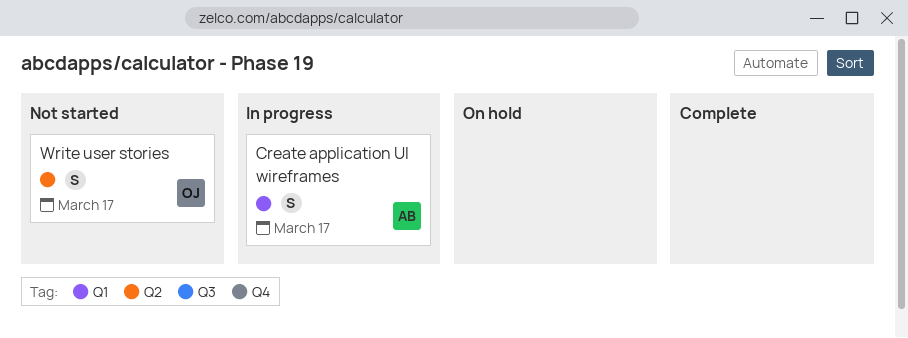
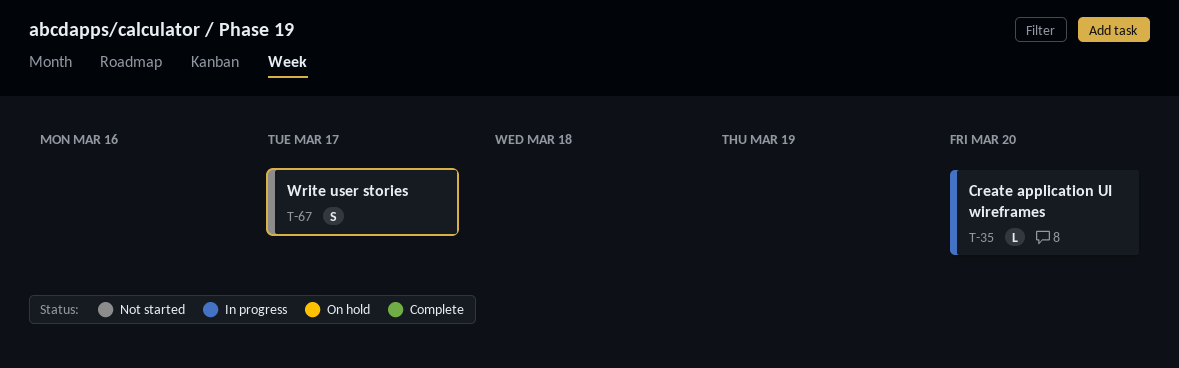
Create application UI wireframes, estimate: S -> L
Create application UI wireframes, due: Mar 17 -> Mar 20

